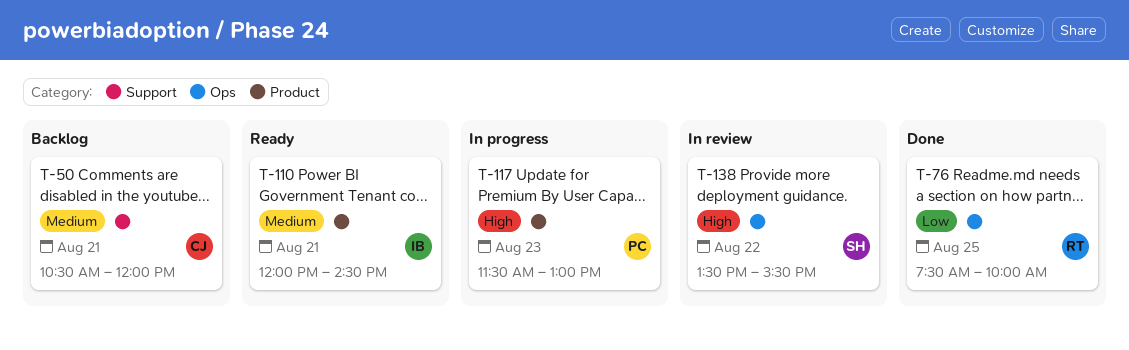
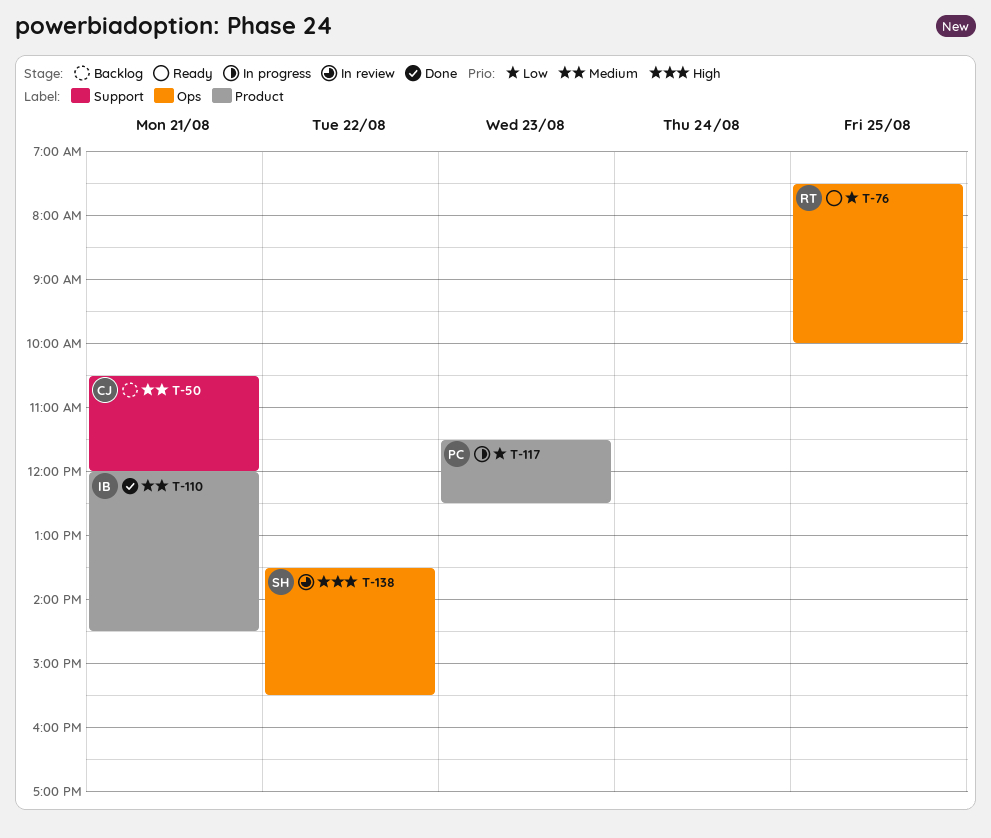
T-76, status: Done -> Ready
T-110, status: Ready -> Done
T-117, priority: High -> Low
T-117, ends: 13:00 -> 12:30

